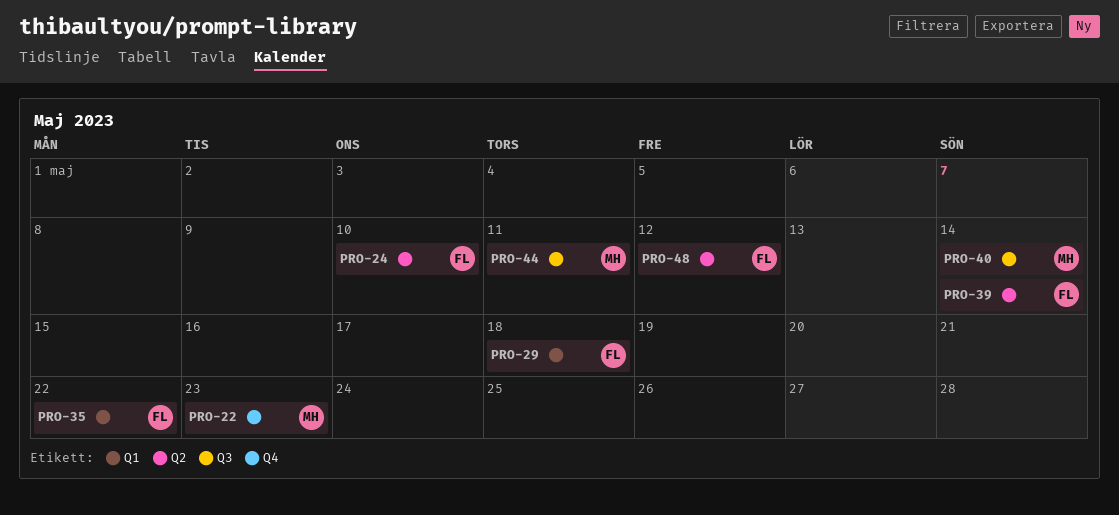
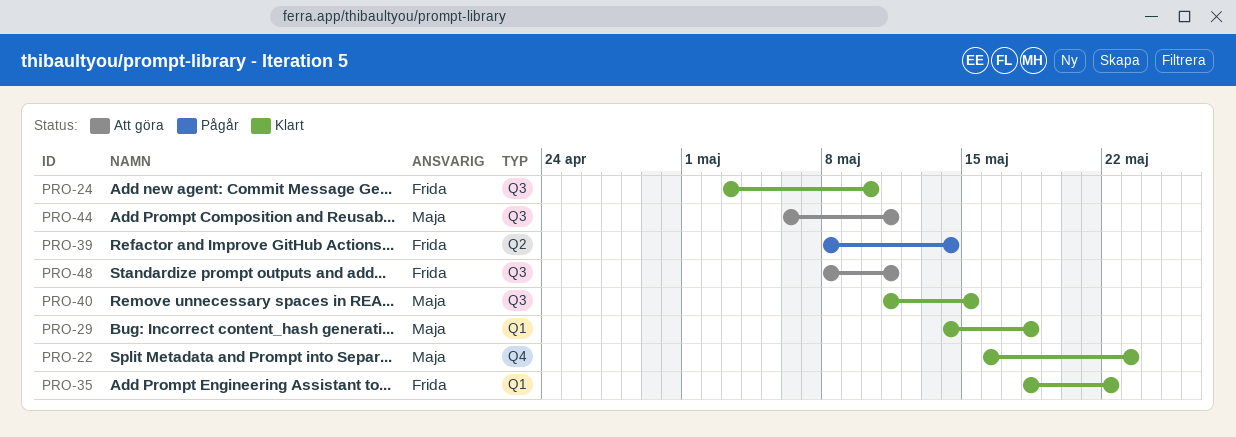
PRO-24, label: Q2 -> Q3
PRO-29, owner: Frida -> Maja
PRO-40, due: May 14 -> May 15
PRO-48, label: Q2 -> Q3
PRO-48, due: May 12 -> May 11

